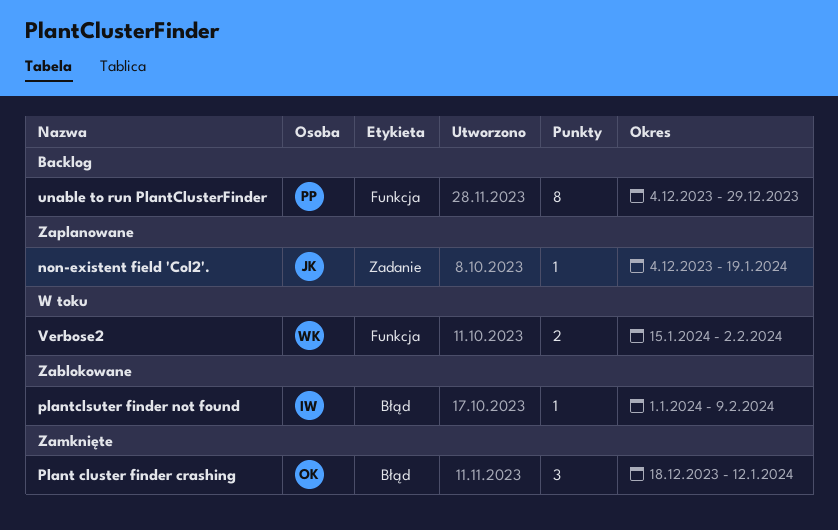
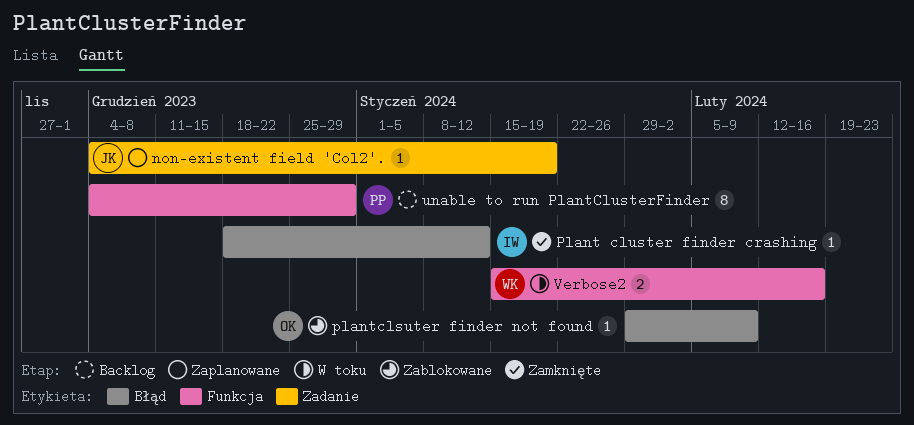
Plant cluster finder crashing, owner: OK -> IW
Plant cluster finder crashing, estimate: 3 -> 1
plantclsuter finder not found, owner: IW -> OK
plantclsuter finder not found, start: Jan 1 -> Jan 29
Verbose2, due: Feb 2 -> Feb 16

